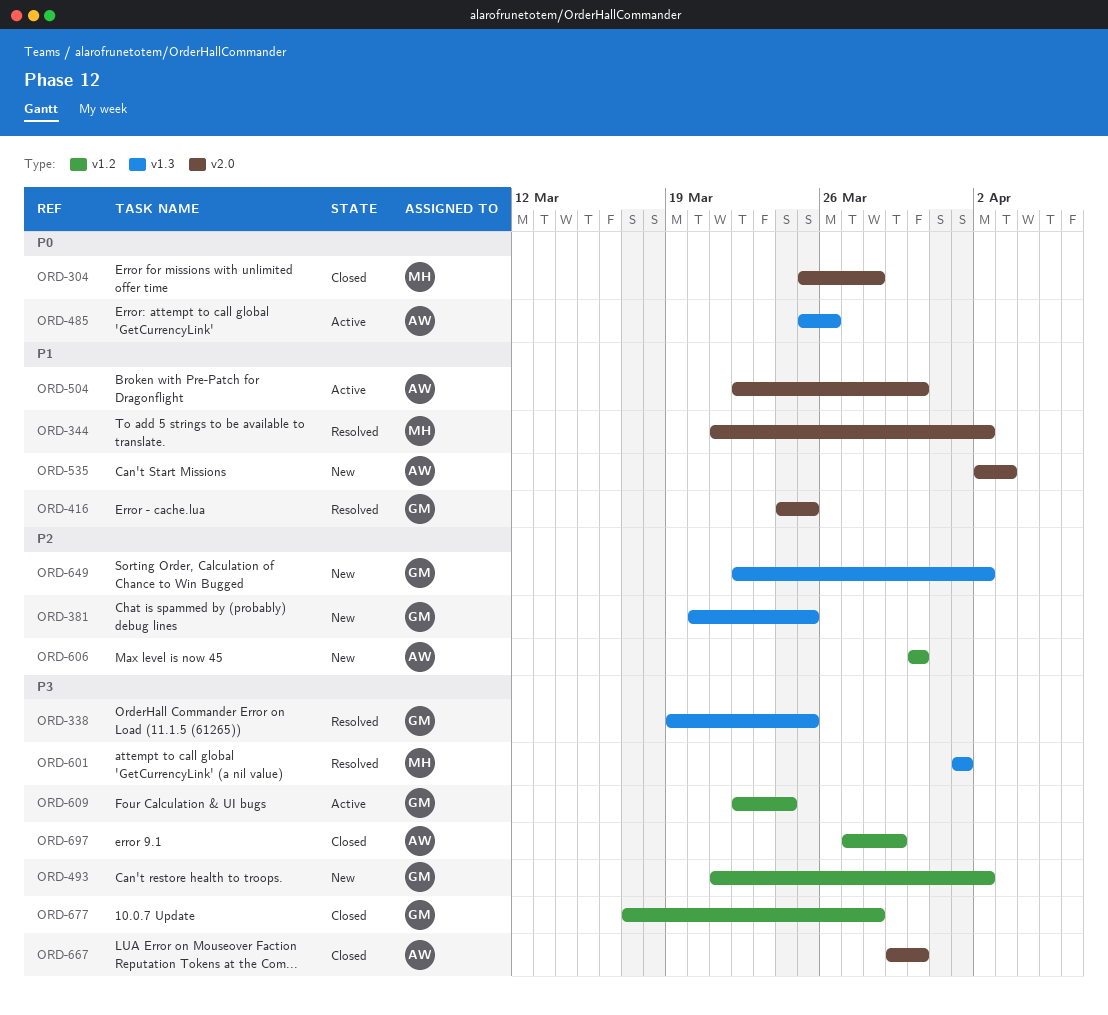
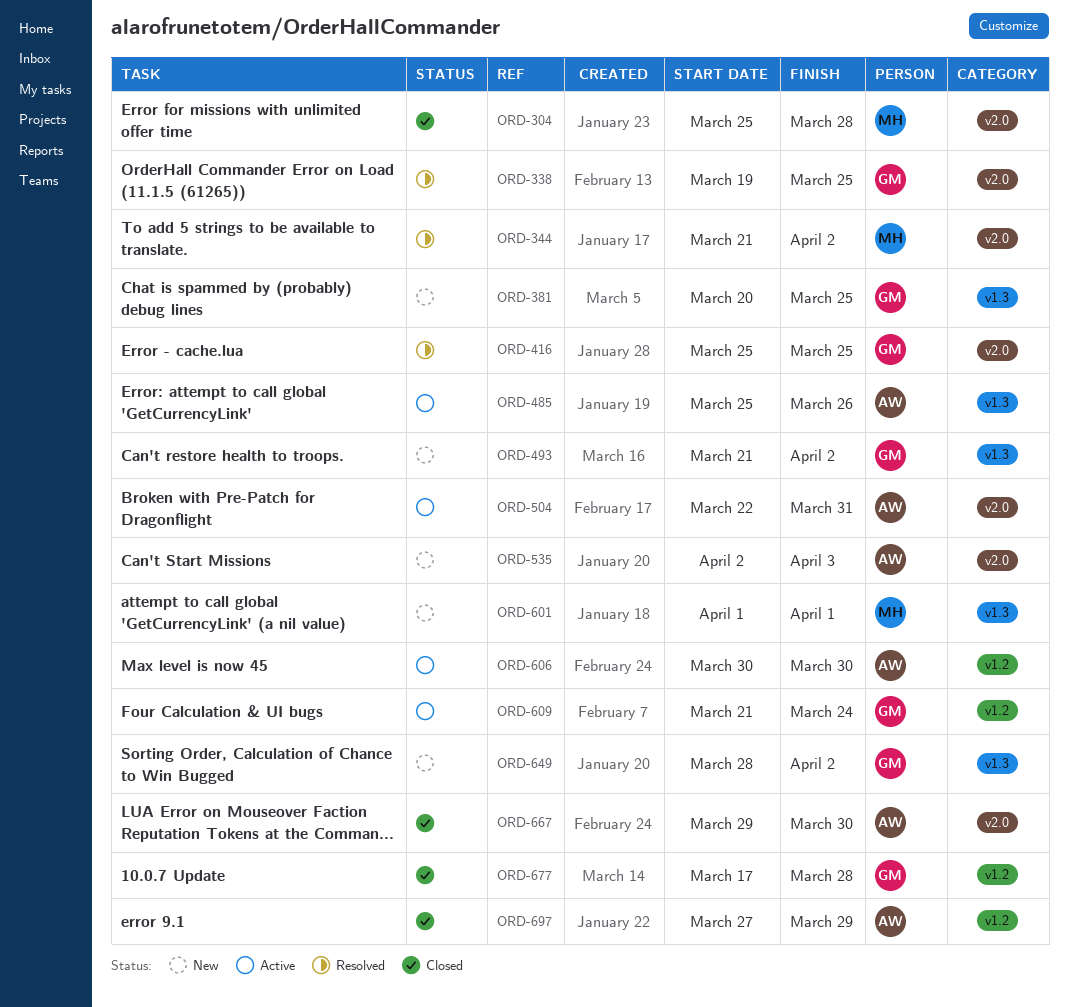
ORD-338, label: v1.3 -> v2.0
ORD-416, start: Mar 24 -> Mar 25
ORD-493, label: v1.2 -> v1.3
ORD-504, due: Mar 30 -> Mar 31
ORD-601, status: Resolved -> New
ORD-606, status: New -> Active
ORD-609, start: Mar 22 -> Mar 21
ORD-649, start: Mar 22 -> Mar 28

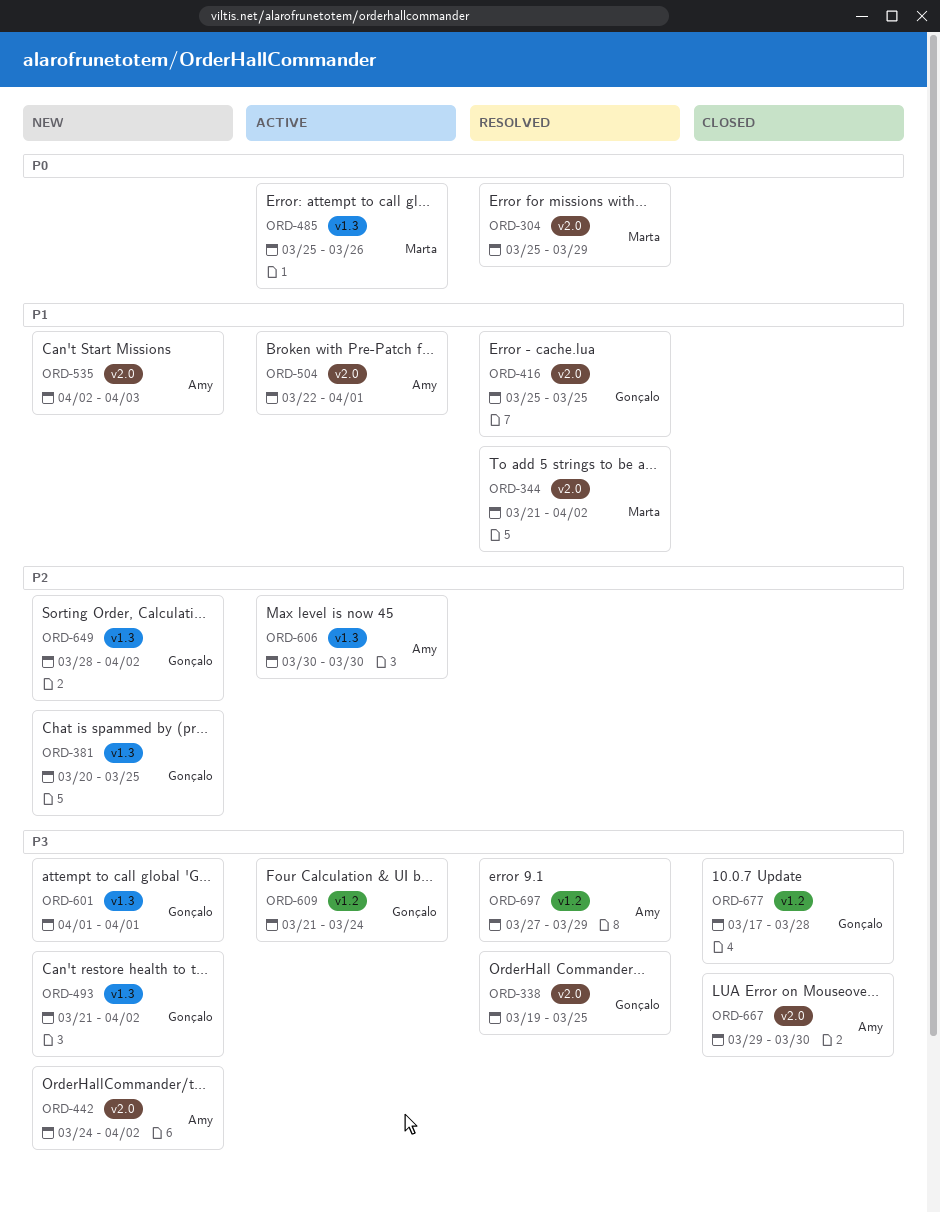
ORD-304, status: Closed -> Resolved
ORD-304, due: Mar 28 -> Mar 29
ORD-442: none -> present
ORD-485, owner: Amy -> Marta
ORD-504, due: Mar 31 -> Apr 1
ORD-601, owner: Marta -> Gonçalo
ORD-606, label: v1.2 -> v1.3
ORD-697, status: Closed -> Resolved

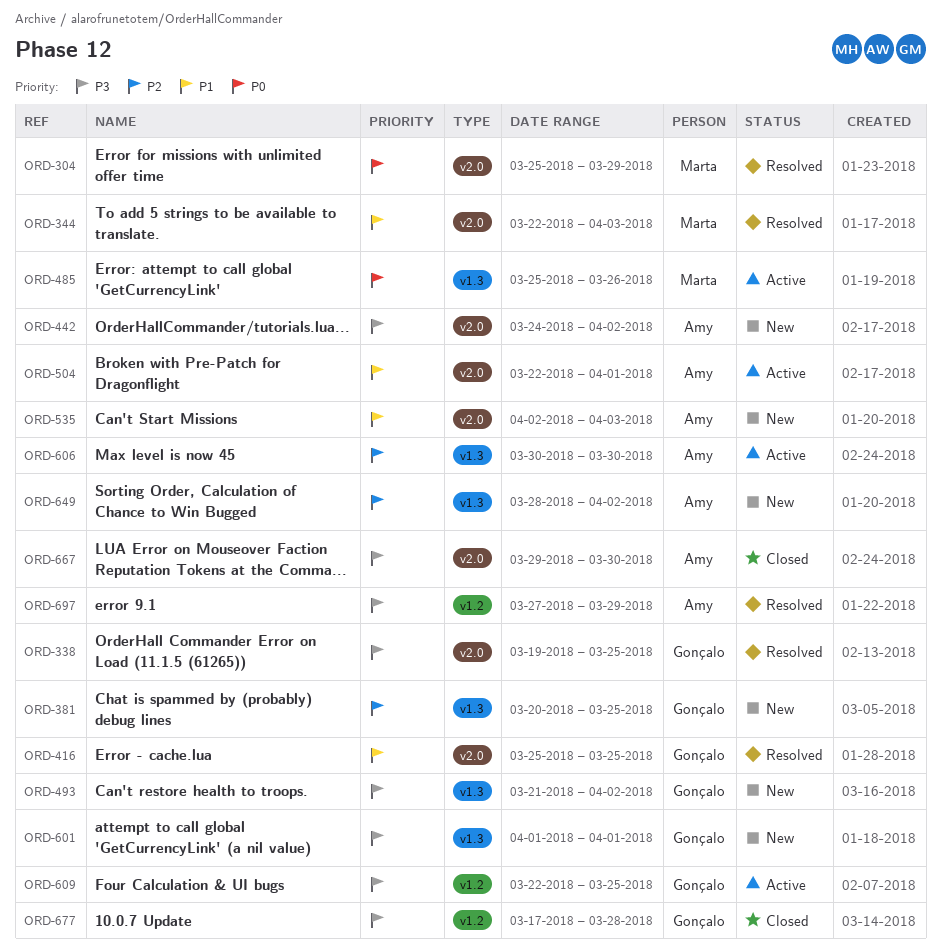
ORD-344, start: Mar 21 -> Mar 22
ORD-344, due: Apr 2 -> Apr 3
ORD-609, start: Mar 21 -> Mar 22
ORD-609, due: Mar 24 -> Mar 25
ORD-649, owner: Gonçalo -> Amy

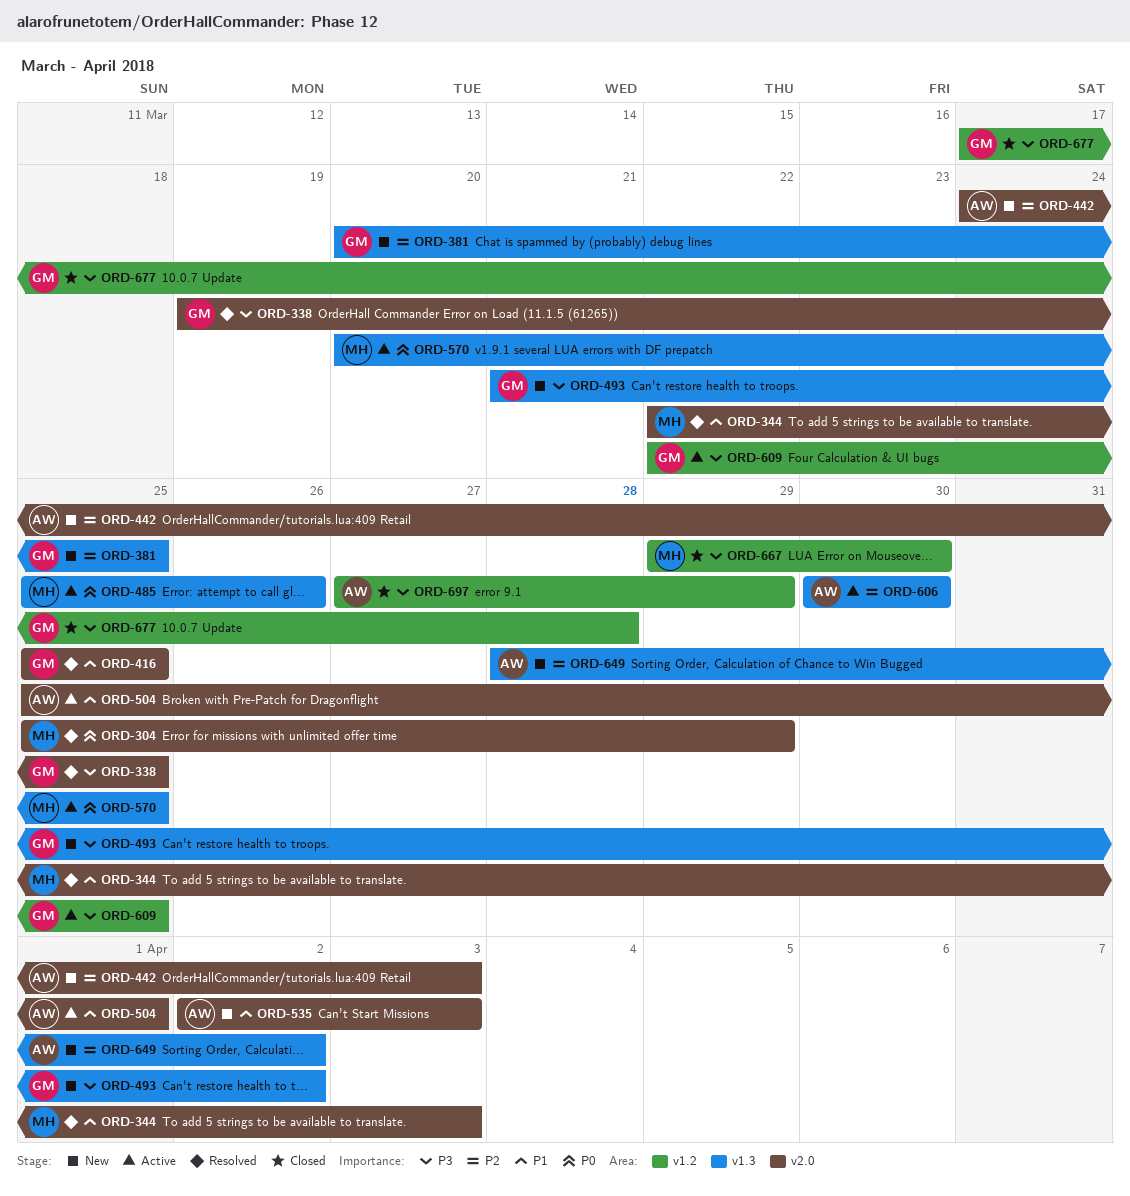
ORD-442, priority: P3 -> P2
ORD-442, due: Apr 2 -> Apr 3
ORD-504, start: Mar 22 -> Mar 25
ORD-570: none -> present
ORD-601: present -> none
ORD-667, owner: Amy -> Marta
ORD-667, label: v2.0 -> v1.2
ORD-697, status: Resolved -> Closed

